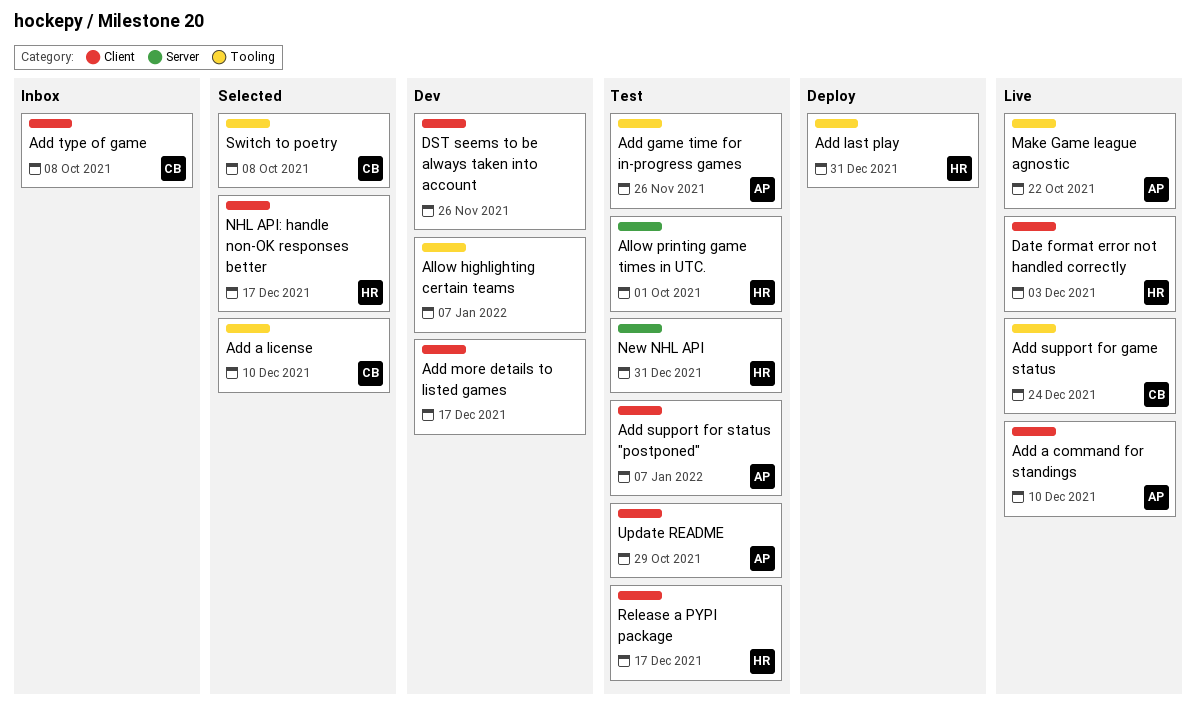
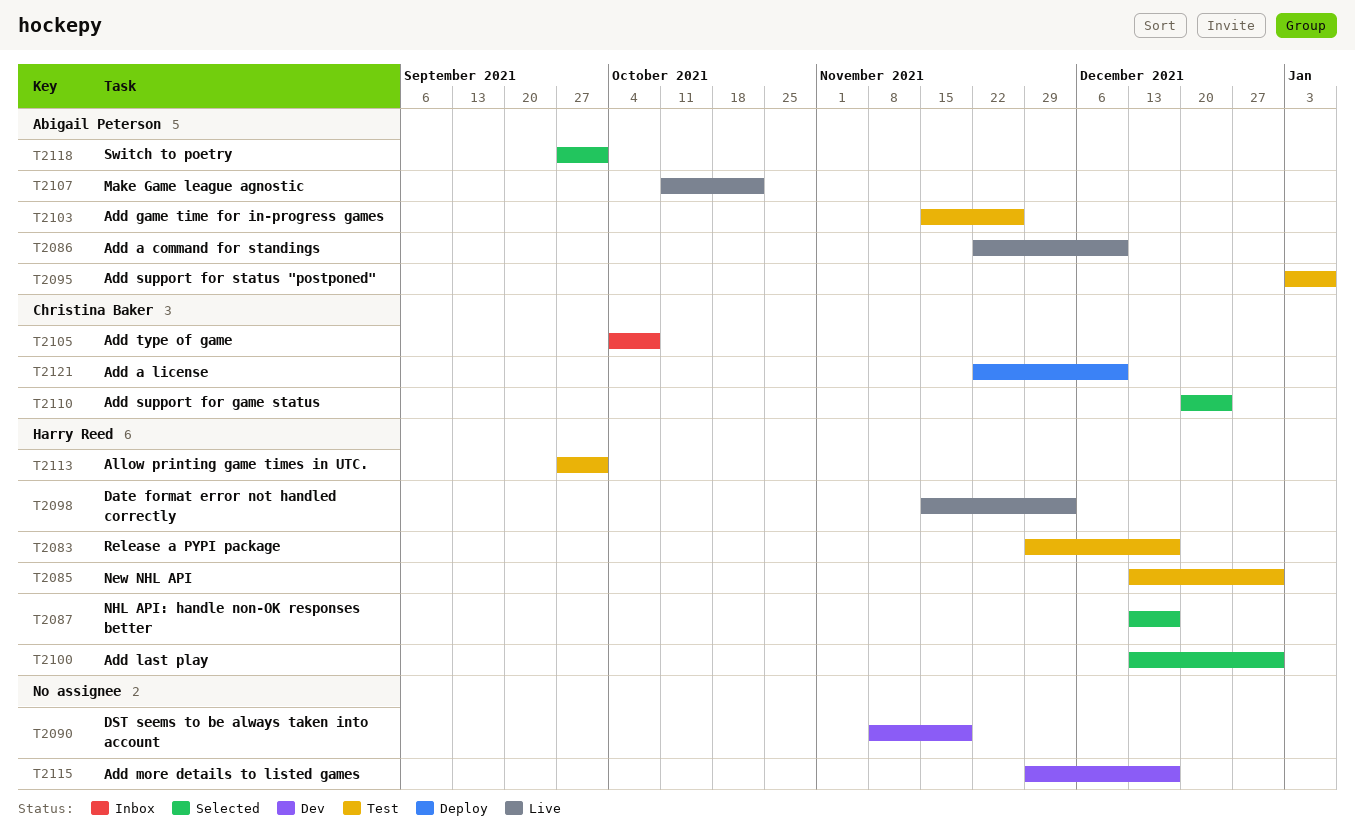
Add a license, status: Selected -> Deploy
Add last play, status: Deploy -> Selected
Add support for game status, status: Live -> Selected
Allow highlighting certain teams: present -> none
DST seems to be always taken into account, due: Nov 26 -> Nov 19
Switch to poetry, owner: Christina Baker -> Abigail Peterson
Switch to poetry, due: Oct 8 -> Oct 1
Update README: present -> none

